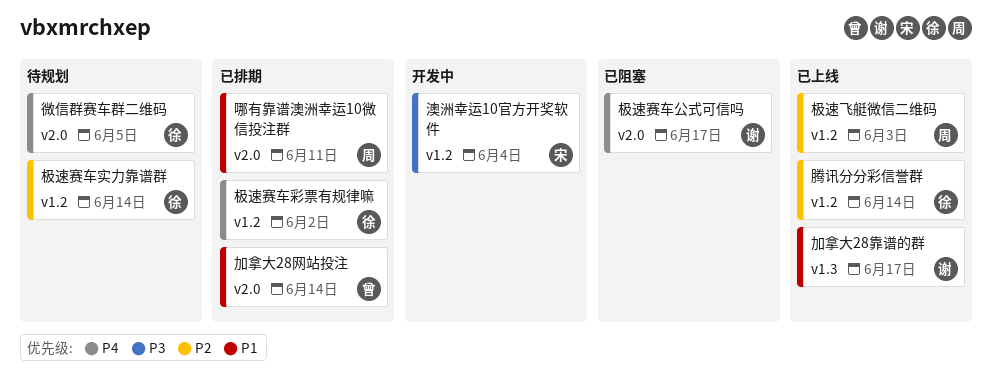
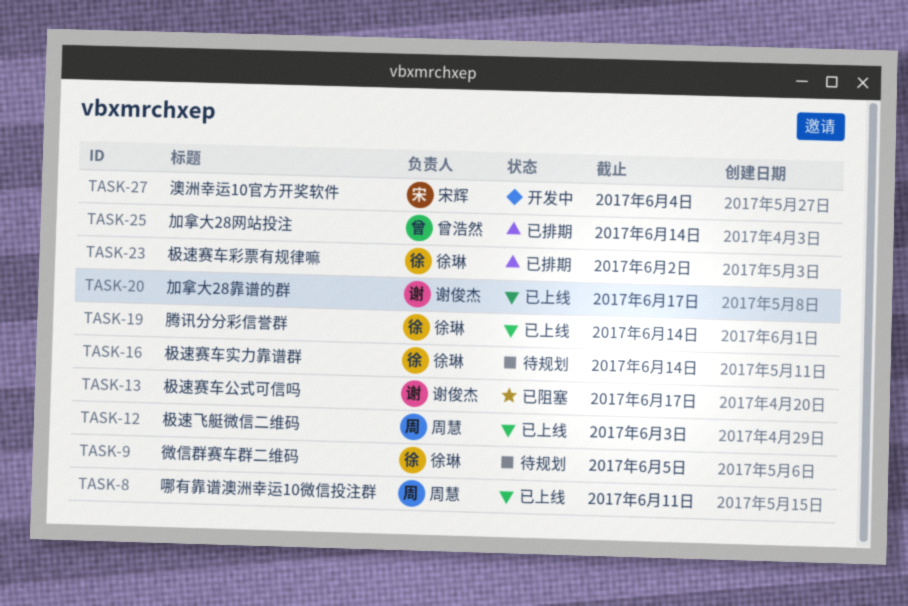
哪有靠谱澳洲幸运10微信投注群, status: 已排期 -> 已上线

